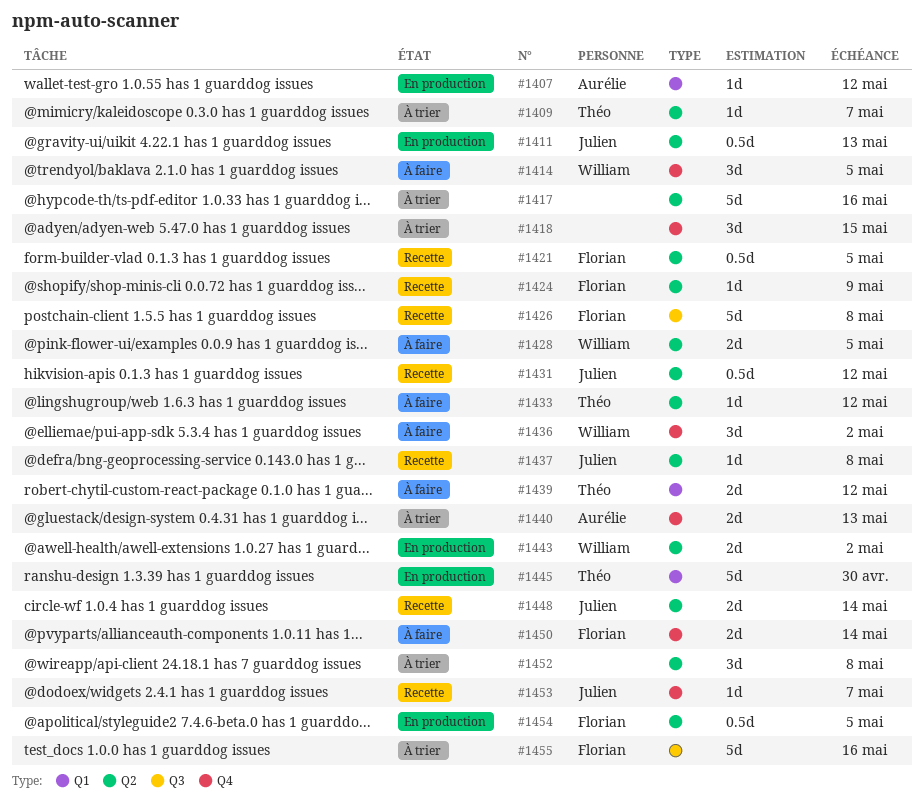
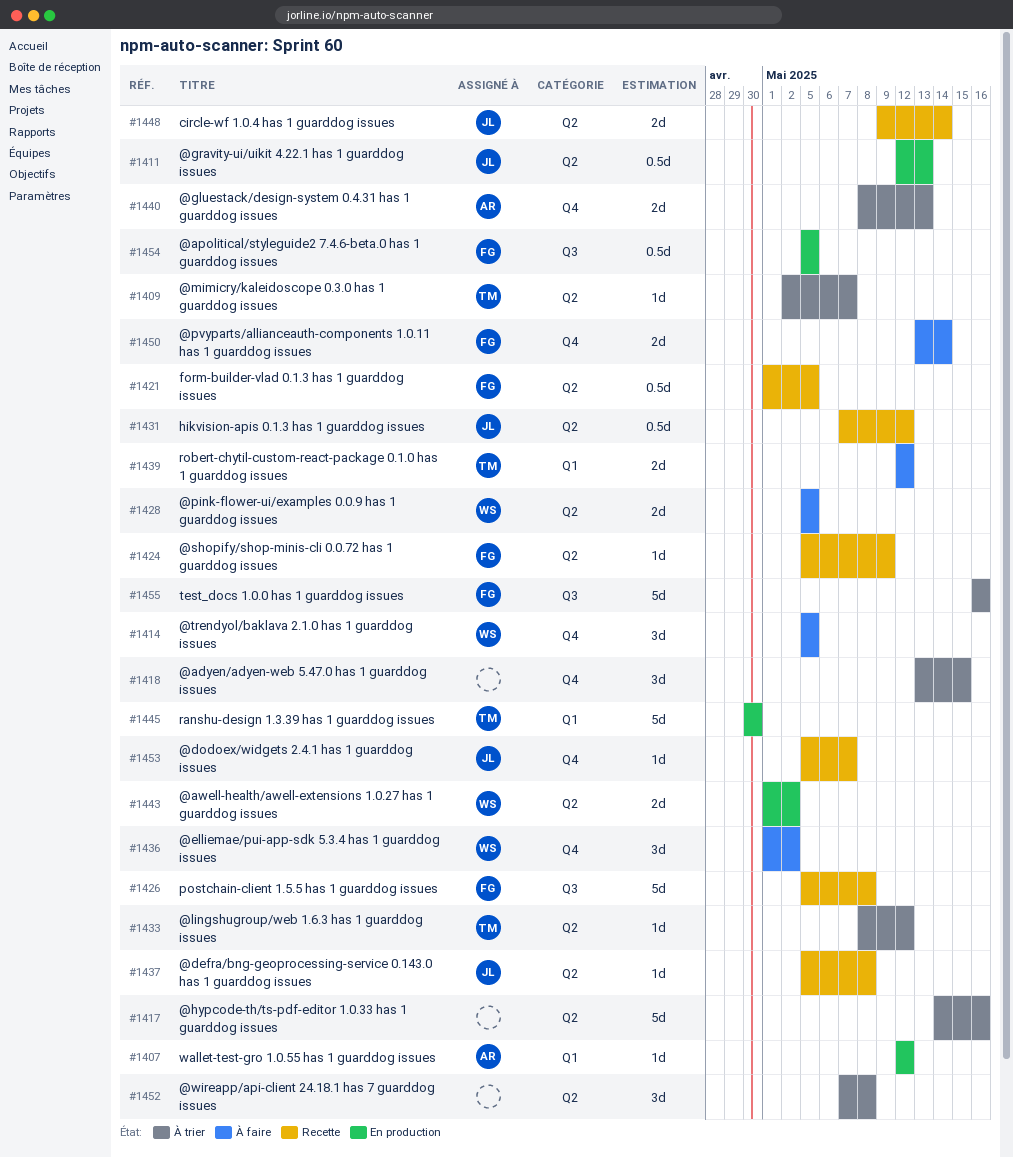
#1433, status: À faire -> À trier
#1454, label: Q2 -> Q3

